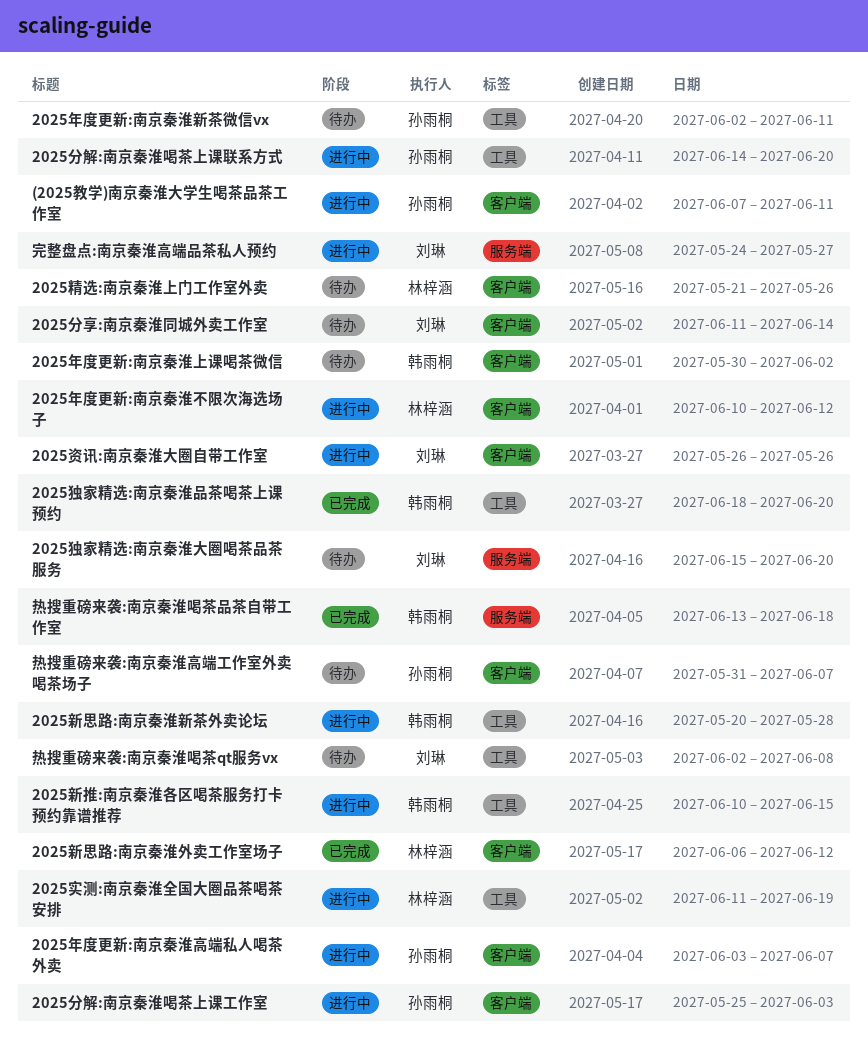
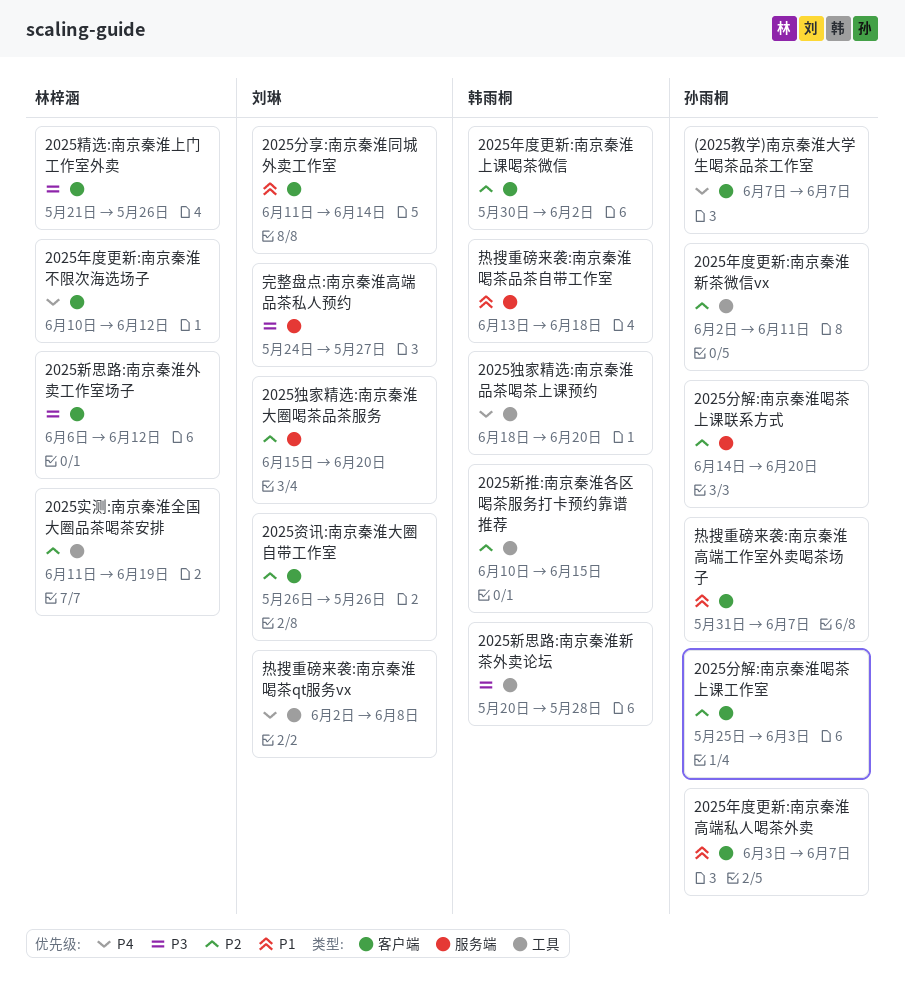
(2025教学)南京秦淮大学生喝茶品茶工作室, due: Jun 11 -> Jun 7
2025分解:南京秦淮喝茶上课联系方式, label: 工具 -> 服务端

